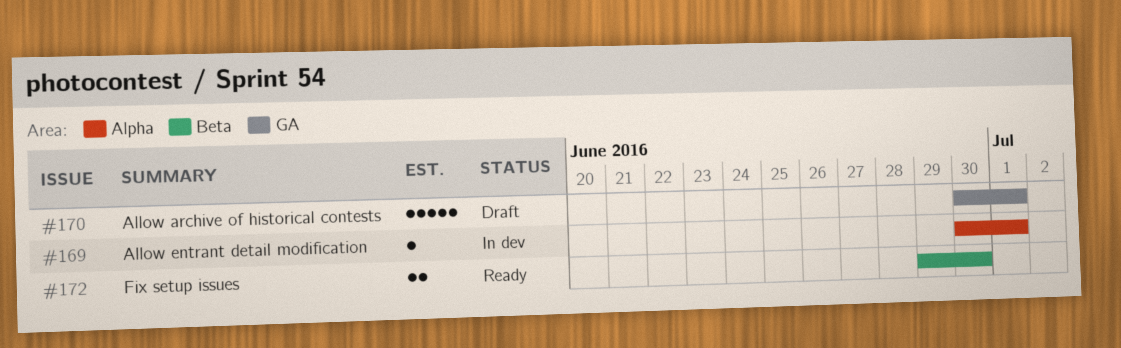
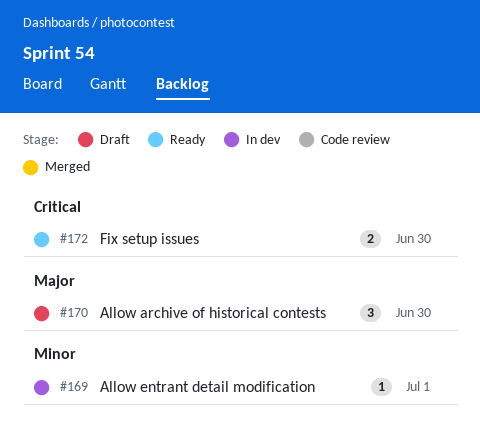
#170, estimate: 5 -> 3
#170, due: Jul 1 -> Jun 30

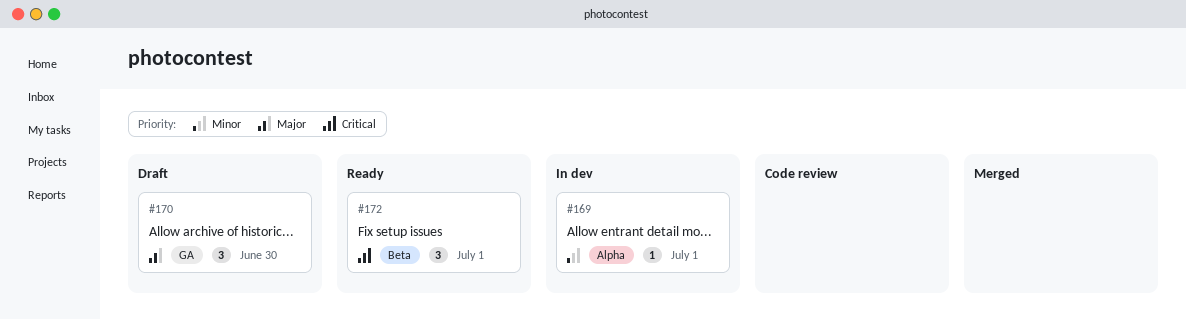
#172, estimate: 2 -> 3
#172, due: Jun 30 -> Jul 1

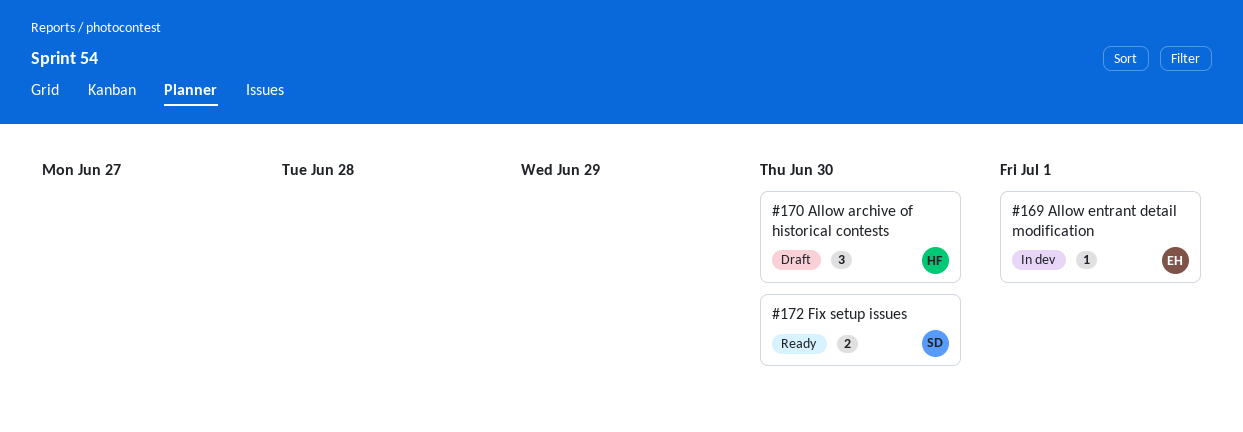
#172, estimate: 3 -> 2
#172, due: Jul 1 -> Jun 30

